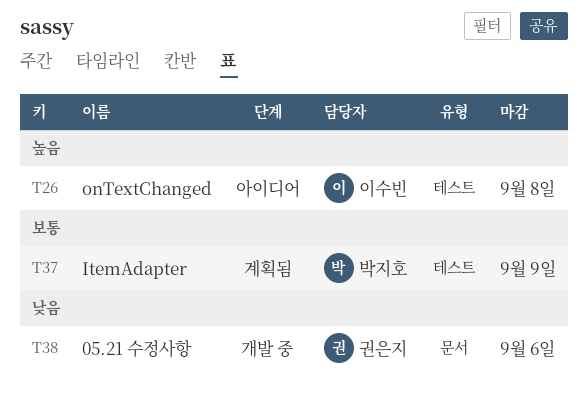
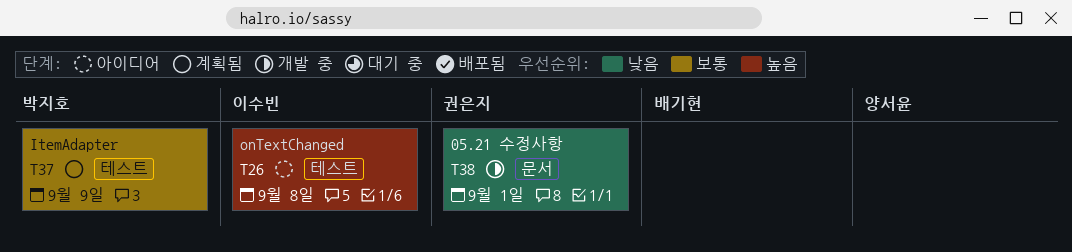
T38, due: Sep 6 -> Sep 1

